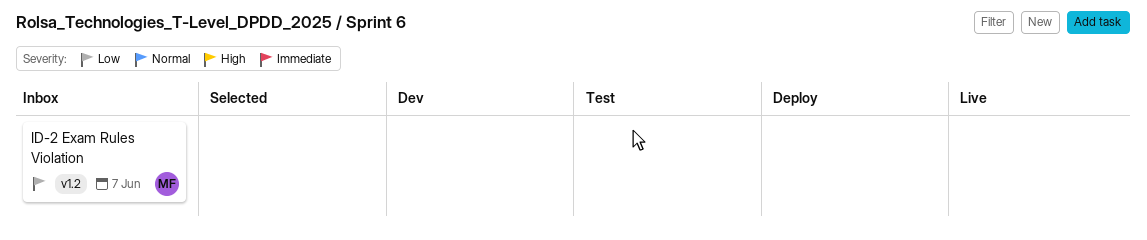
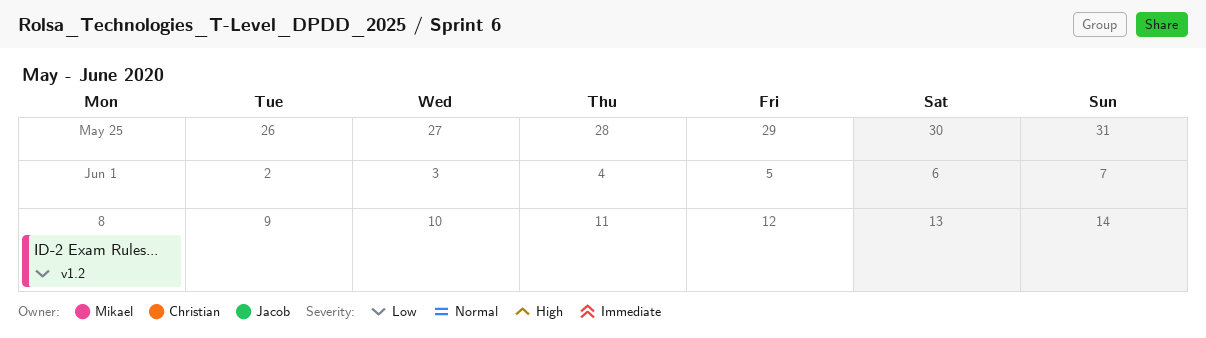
ID-2, due: Jun 7 -> Jun 8

